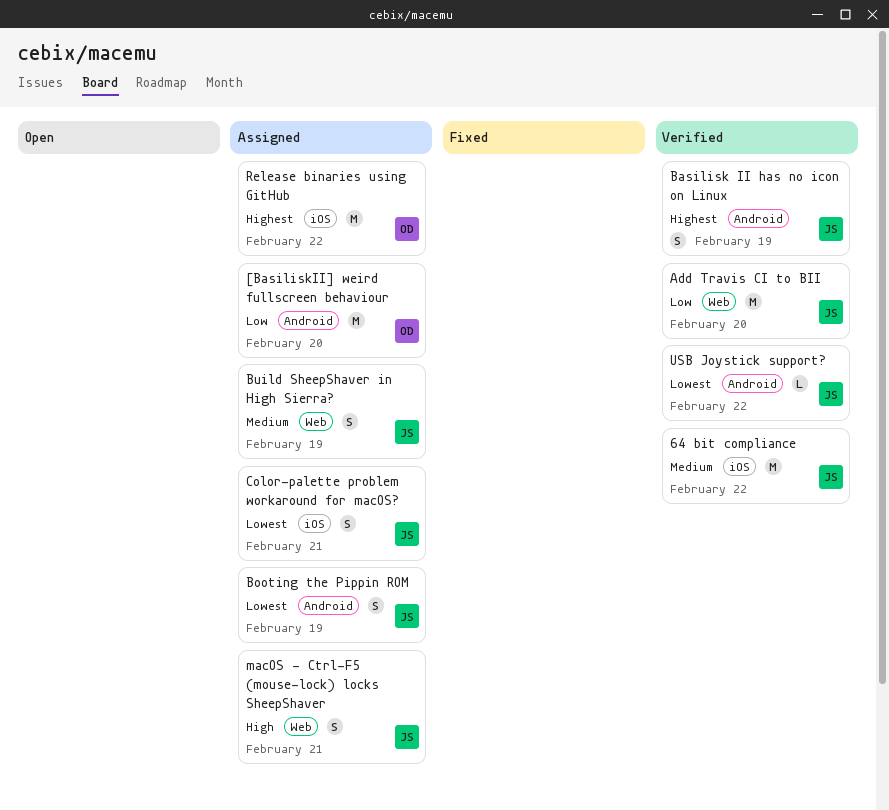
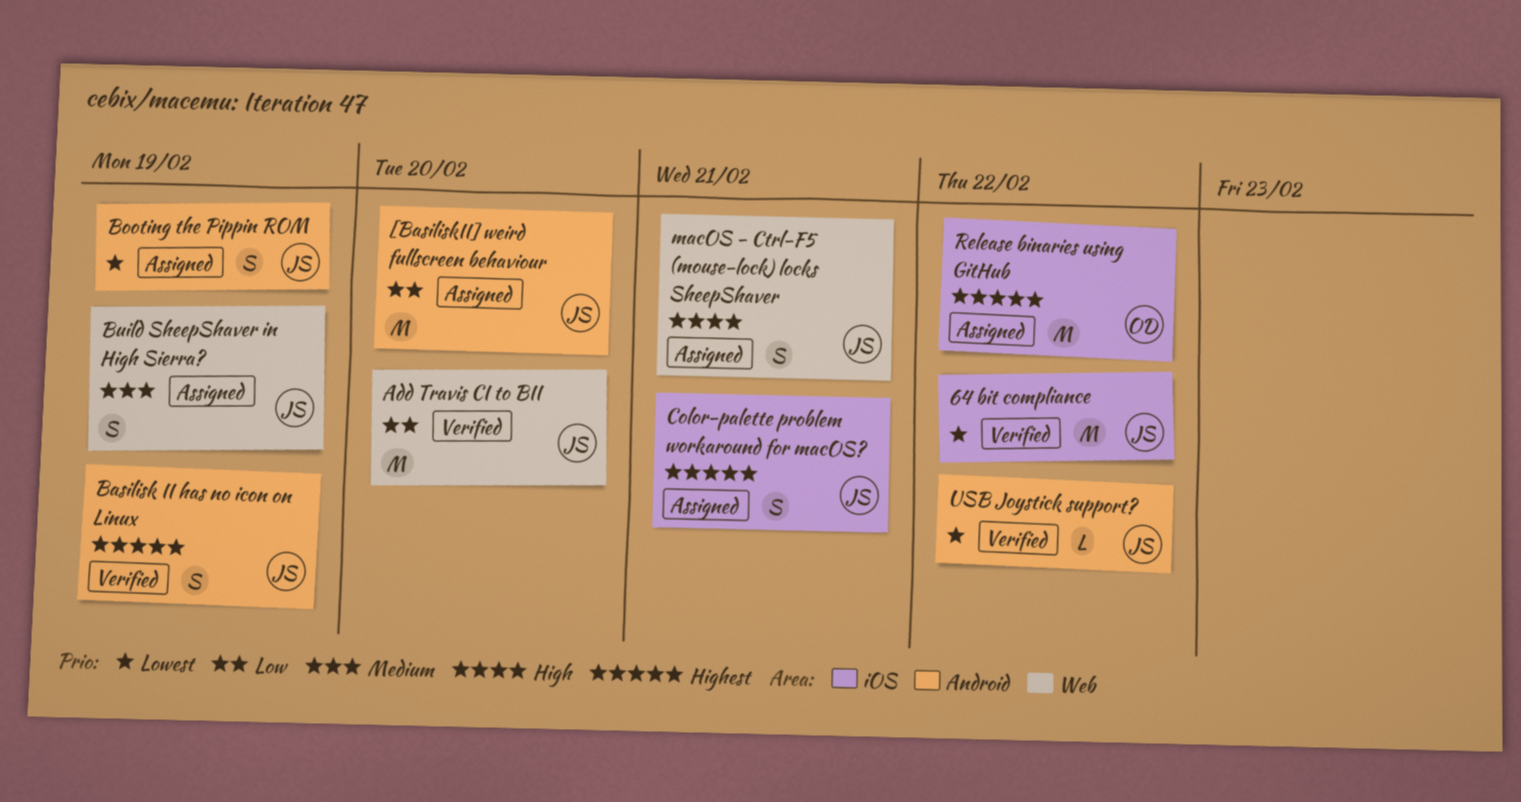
64 bit compliance, priority: Medium -> Lowest
[BasiliskII] weird fullscreen behaviour, owner: OD -> JS
Color-palette problem workaround for macOS?, priority: Lowest -> Highest

